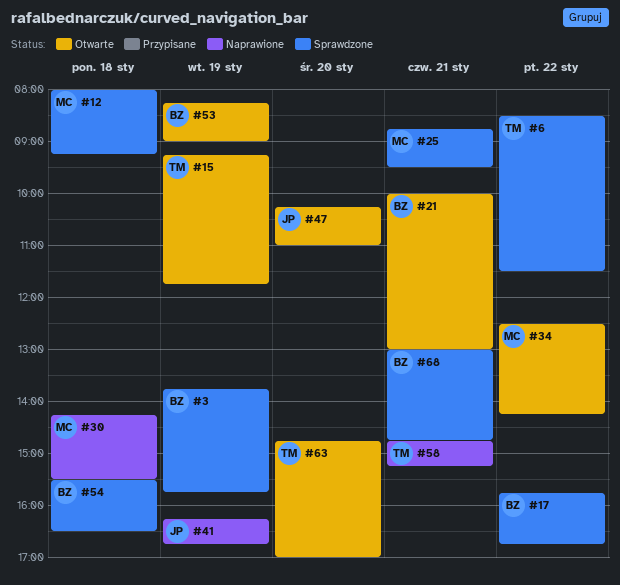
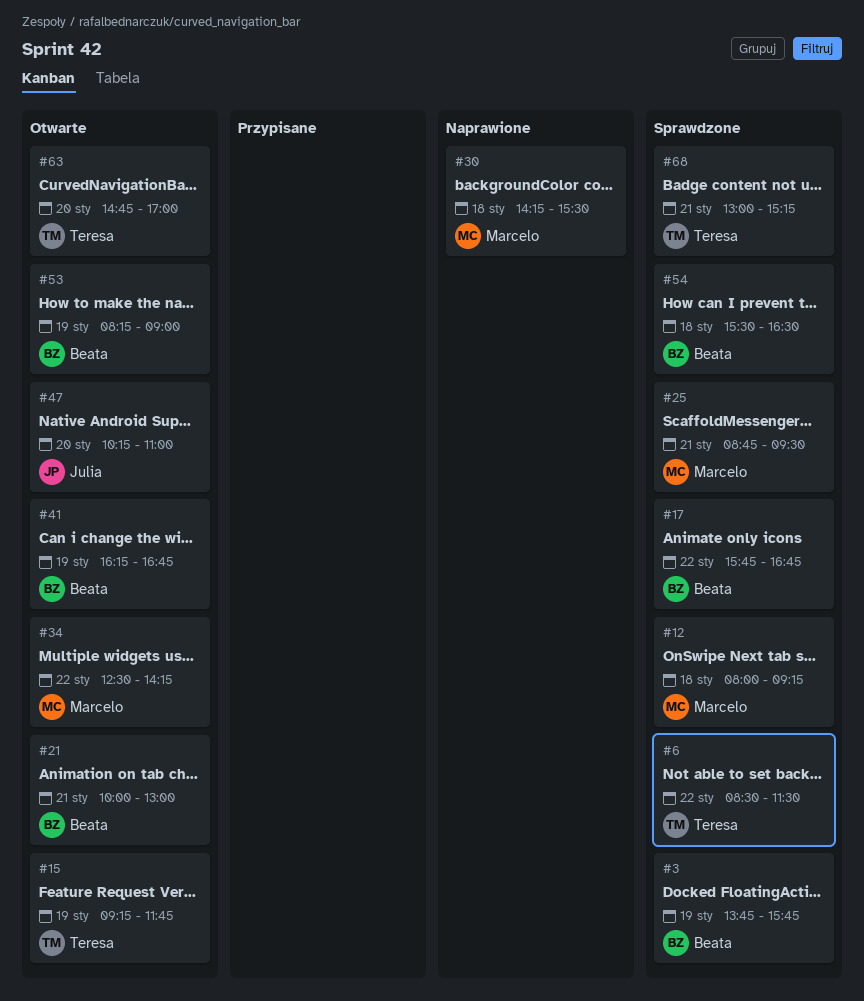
#41, status: Naprawione -> Otwarte
#41, owner: Julia -> Beata
#58: present -> none
#68, owner: Beata -> Teresa
#68, ends: 14:45 -> 15:15

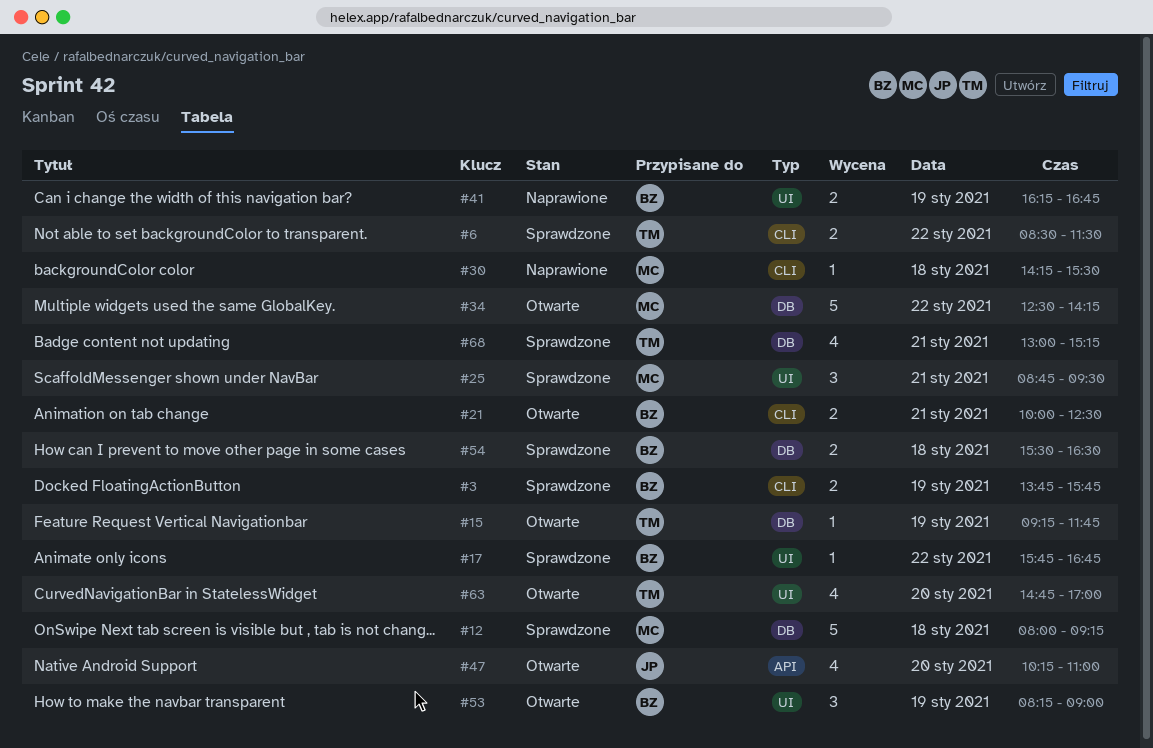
#21, ends: 13:00 -> 12:30
#41, status: Otwarte -> Naprawione

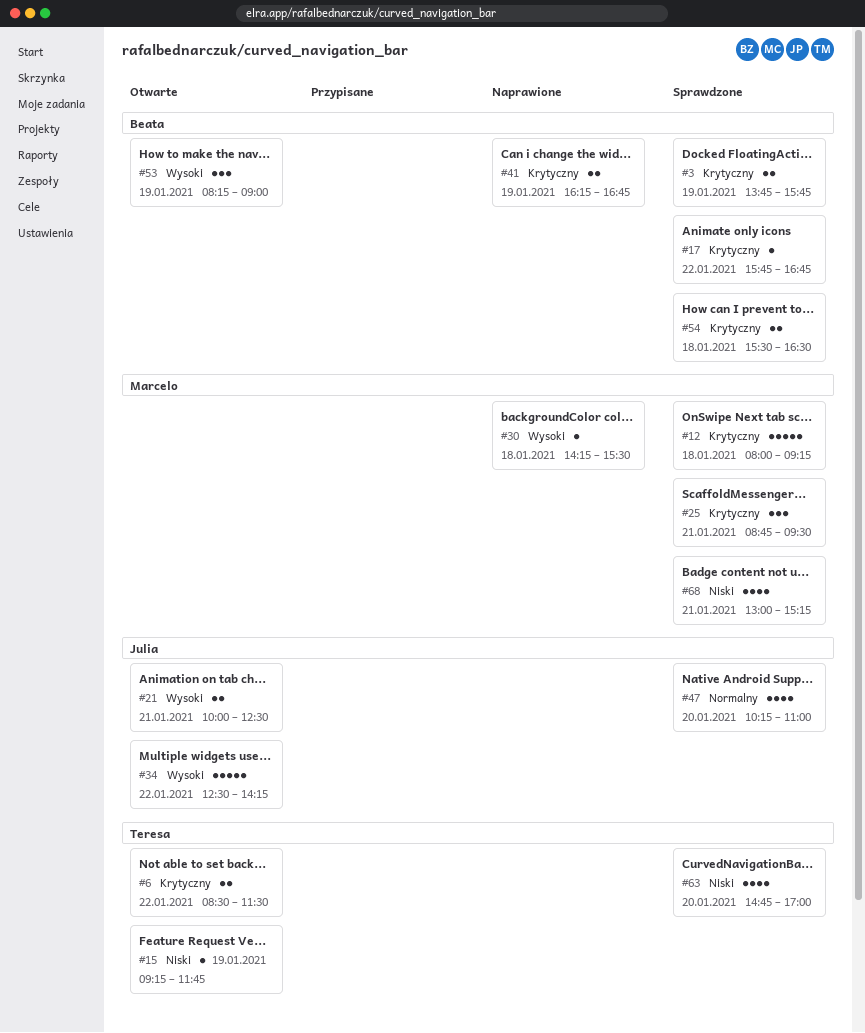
#6, status: Sprawdzone -> Otwarte
#21, owner: Beata -> Julia
#34, owner: Marcelo -> Julia
#47, status: Otwarte -> Sprawdzone
#63, status: Otwarte -> Sprawdzone
#68, owner: Teresa -> Marcelo

